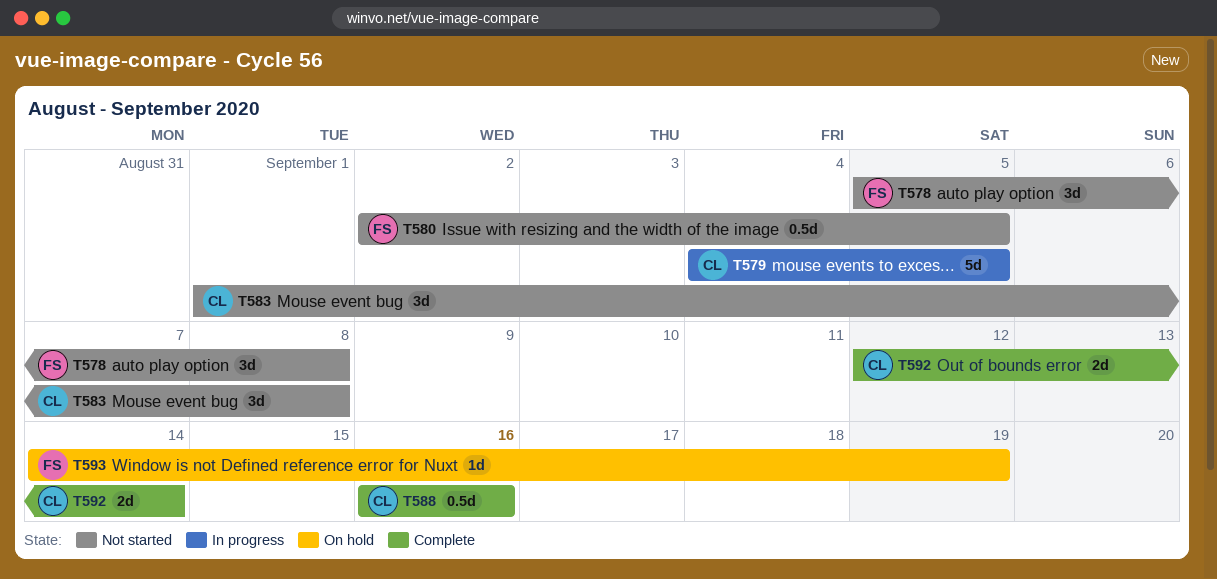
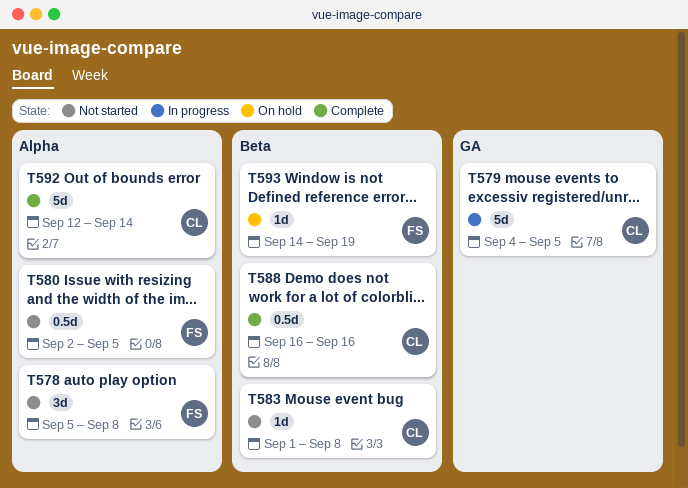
T583, estimate: 3d -> 1d
T592, estimate: 2d -> 5d

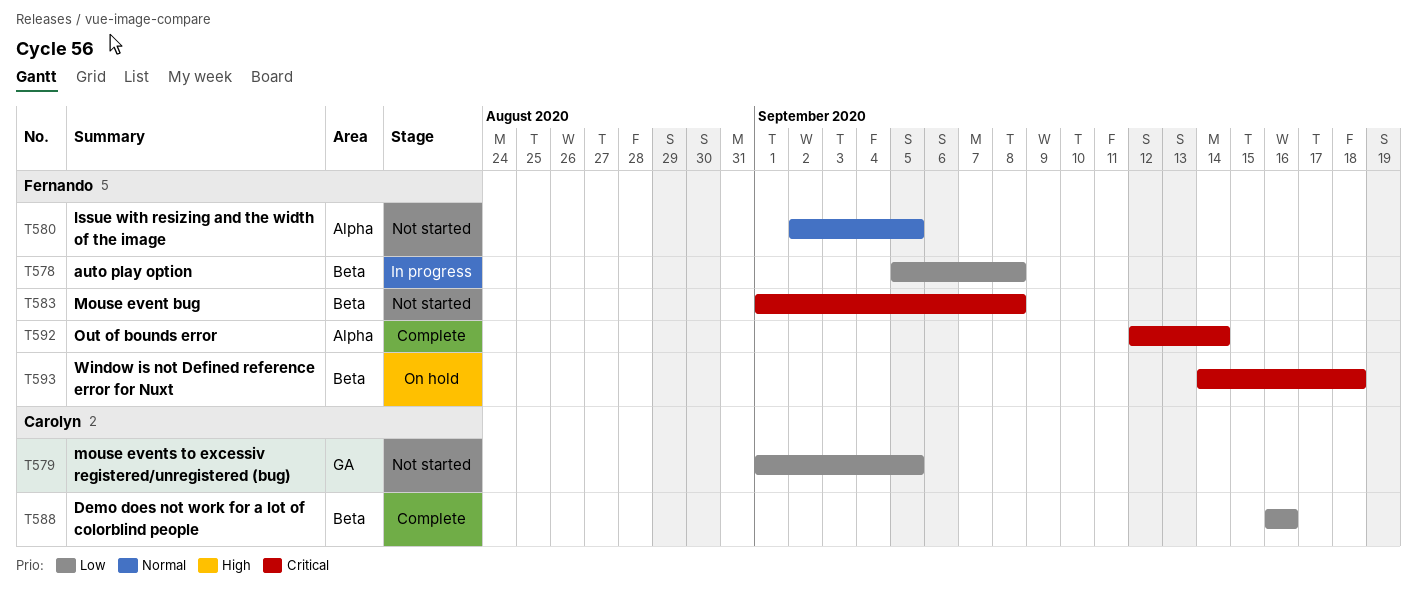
T578, status: Not started -> In progress
T578, label: Alpha -> Beta
T579, status: In progress -> Not started
T579, start: Sep 4 -> Sep 1
T583, owner: Carolyn -> Fernando
T592, owner: Carolyn -> Fernando
T593, due: Sep 19 -> Sep 18

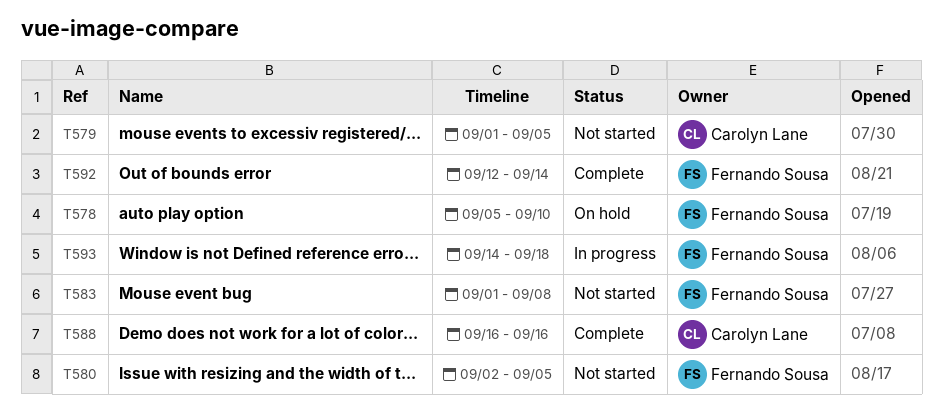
T578, status: In progress -> On hold
T578, due: Sep 8 -> Sep 10
T593, status: On hold -> In progress

